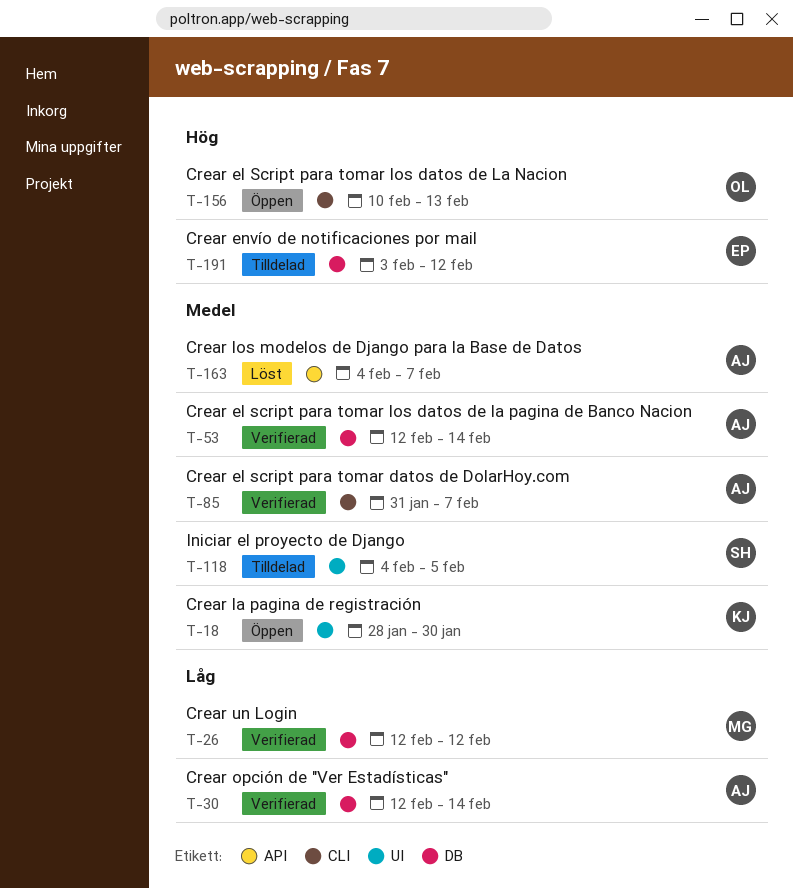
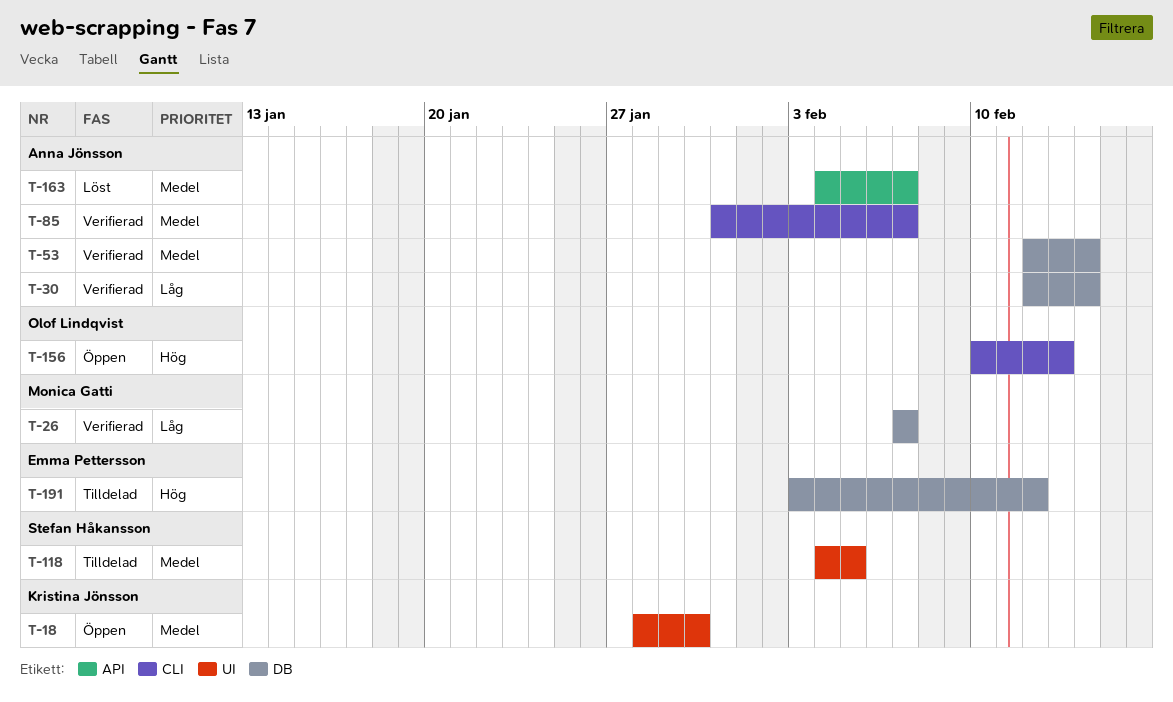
T-26, start: Feb 12 -> Feb 7
T-26, due: Feb 12 -> Feb 7

